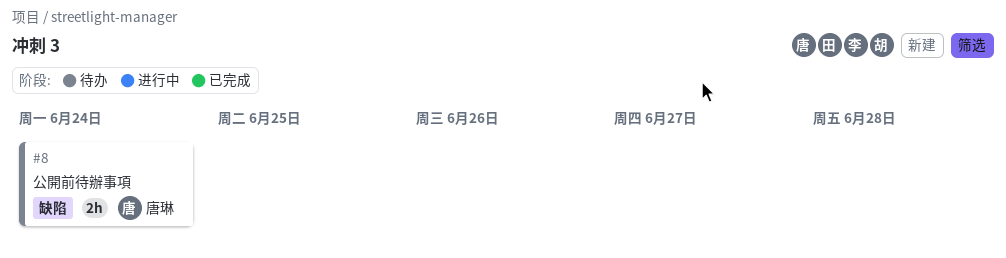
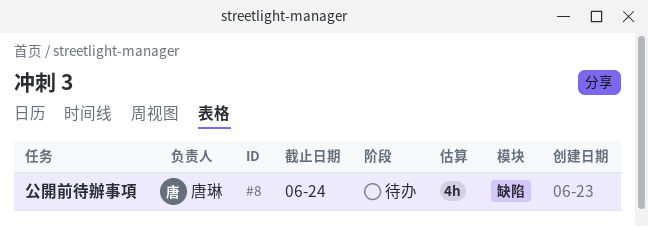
#8, estimate: 2h -> 4h

